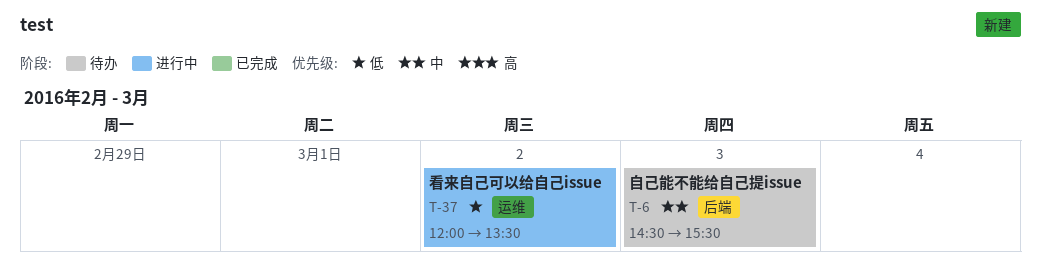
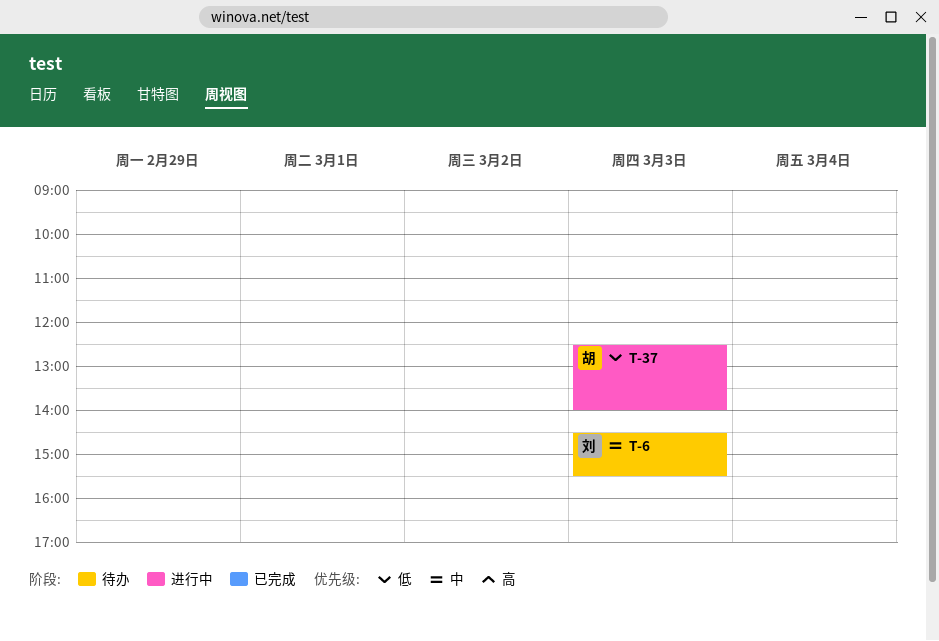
T-37, day: Mar 2 -> Mar 3
T-37, begins: 12:00 -> 12:30
T-37, ends: 13:30 -> 14:00

